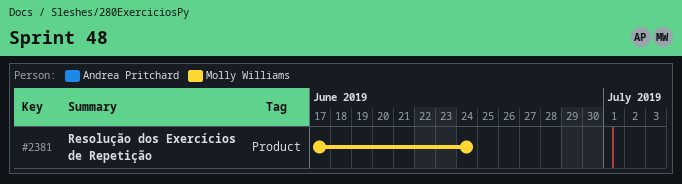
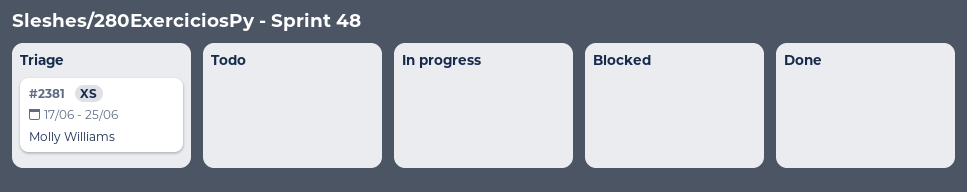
#2381, due: Jun 24 -> Jun 25

